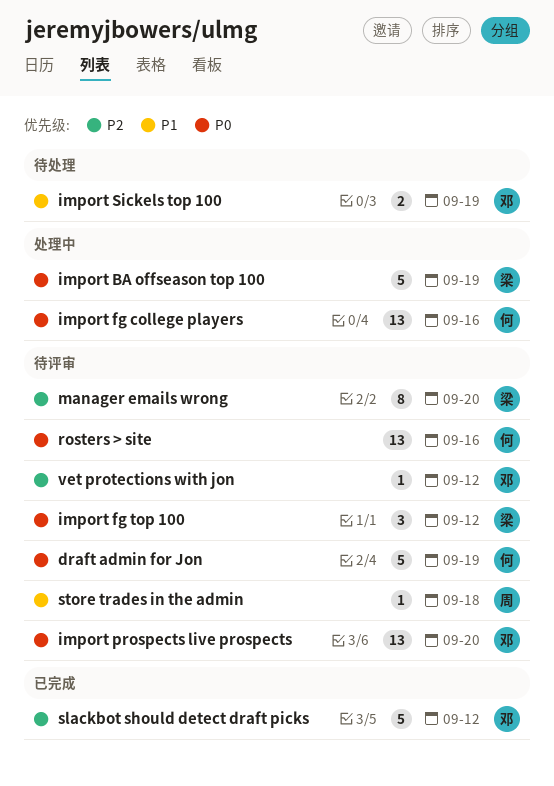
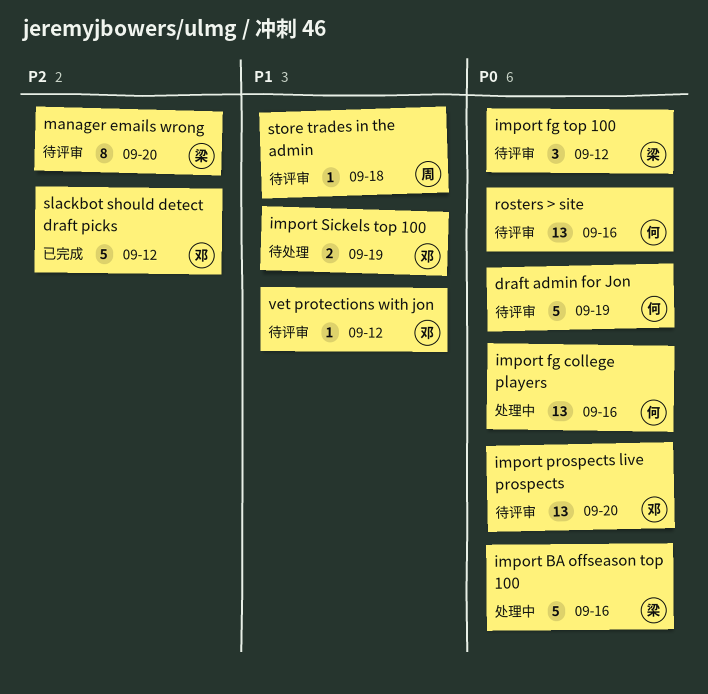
import BA offseason top 100, due: Sep 19 -> Sep 16
vet protections with jon, priority: P2 -> P1

